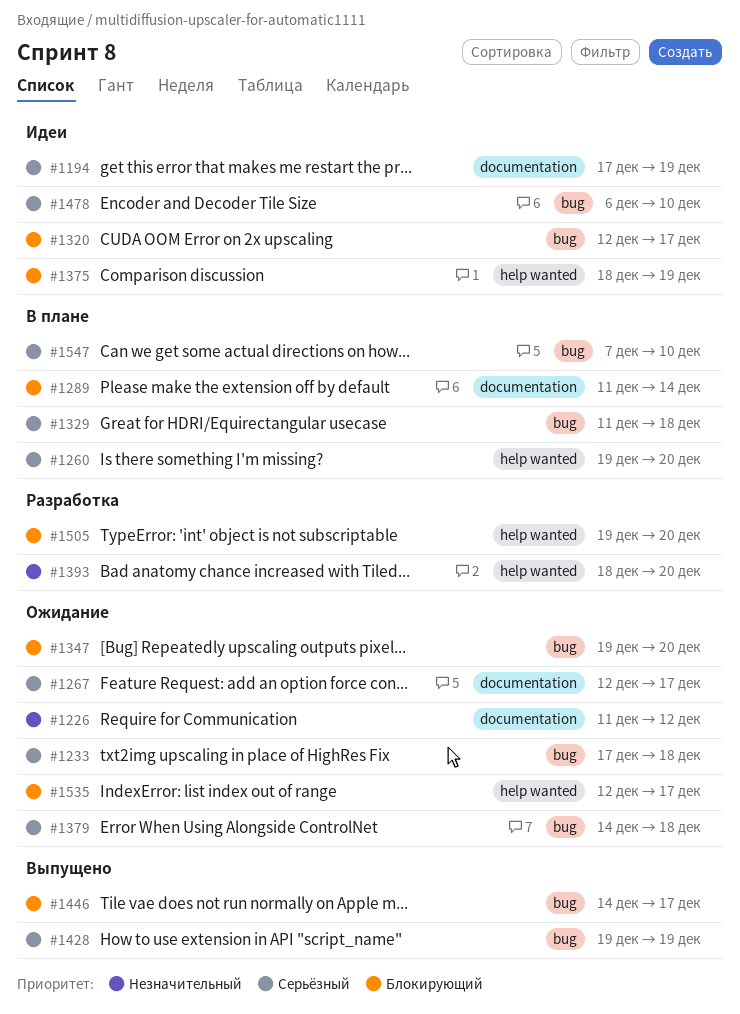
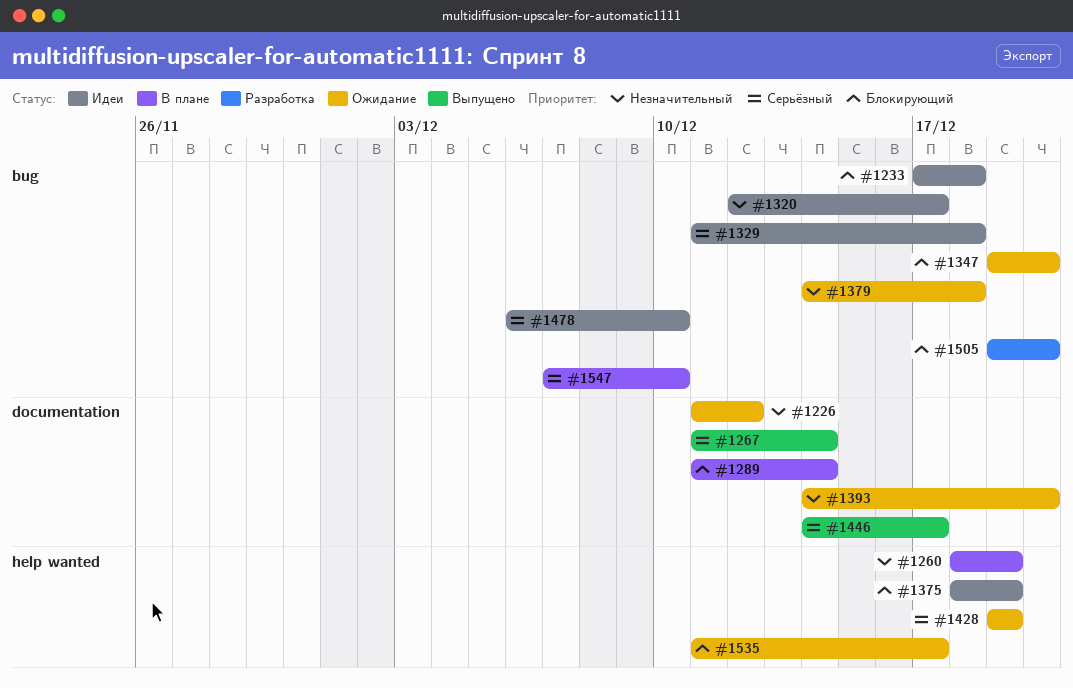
#1194: present -> none
#1233, status: Ожидание -> Идеи
#1233, priority: Серьёзный -> Блокирующий
#1260, priority: Серьёзный -> Незначительный
#1260, start: Dec 19 -> Dec 18
#1260, due: Dec 20 -> Dec 19
#1267, status: Ожидание -> Выпущено
#1267, start: Dec 12 -> Dec 11
#1267, due: Dec 17 -> Dec 14
#1320, priority: Блокирующий -> Незначительный
#1329, status: В плане -> Идеи
#1379, priority: Серьёзный -> Незначительный
#1393, status: Разработка -> Ожидание
#1393, label: help wanted -> documentation
#1393, start: Dec 18 -> Dec 14
#1428, status: Выпущено -> Ожидание
#1428, label: bug -> help wanted
#1446, priority: Блокирующий -> Серьёзный
#1446, label: bug -> documentation
#1505, label: help wanted -> bug
#1535, start: Dec 12 -> Dec 11

